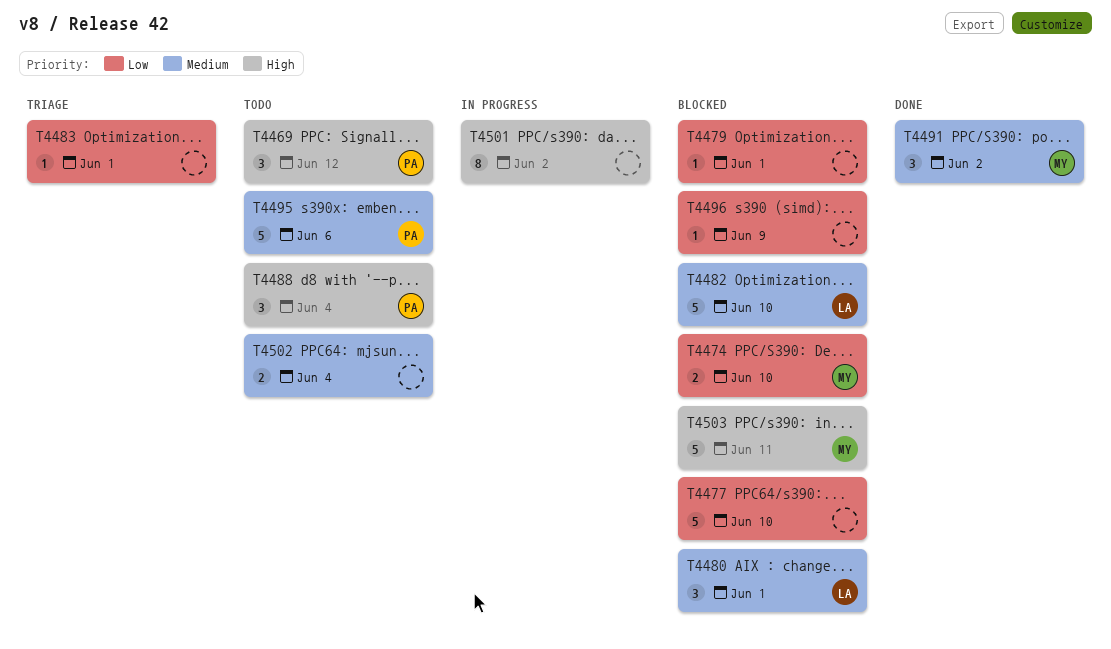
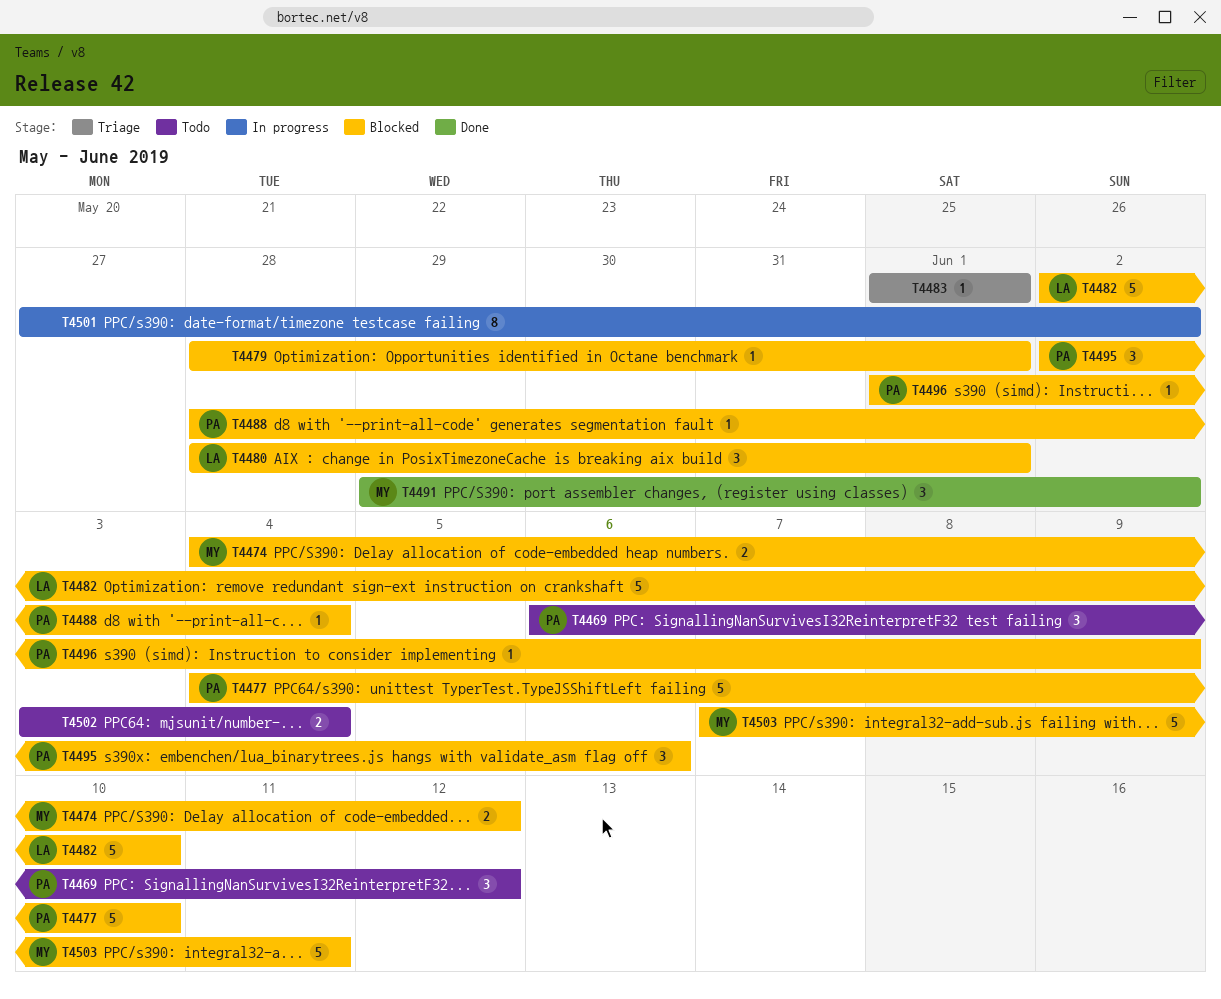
T4474, due: Jun 10 -> Jun 12
T4477, owner: none -> PA
T4488, status: Todo -> Blocked
T4488, estimate: 3 -> 1
T4495, status: Todo -> Blocked
T4495, estimate: 5 -> 3
T4496, owner: none -> PA

